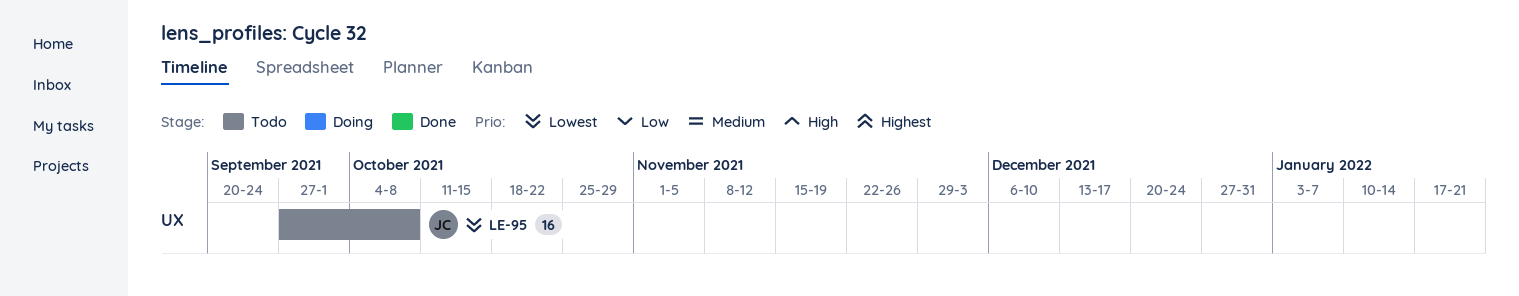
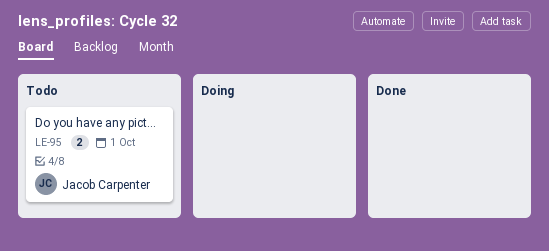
LE-95, estimate: 16 -> 2
LE-95, due: Oct 8 -> Oct 1

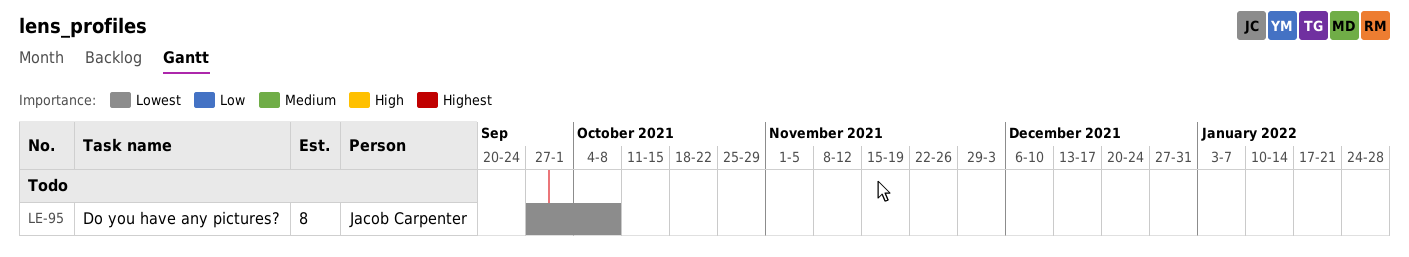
LE-95, estimate: 2 -> 8
LE-95, due: Oct 1 -> Oct 8

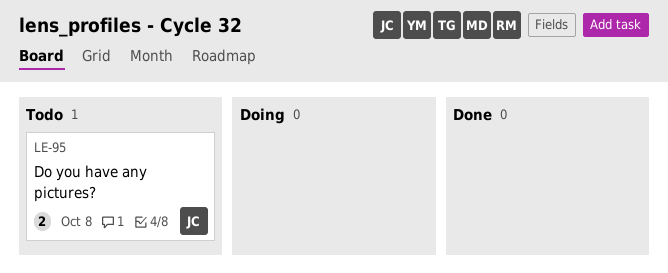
LE-95, estimate: 8 -> 2

